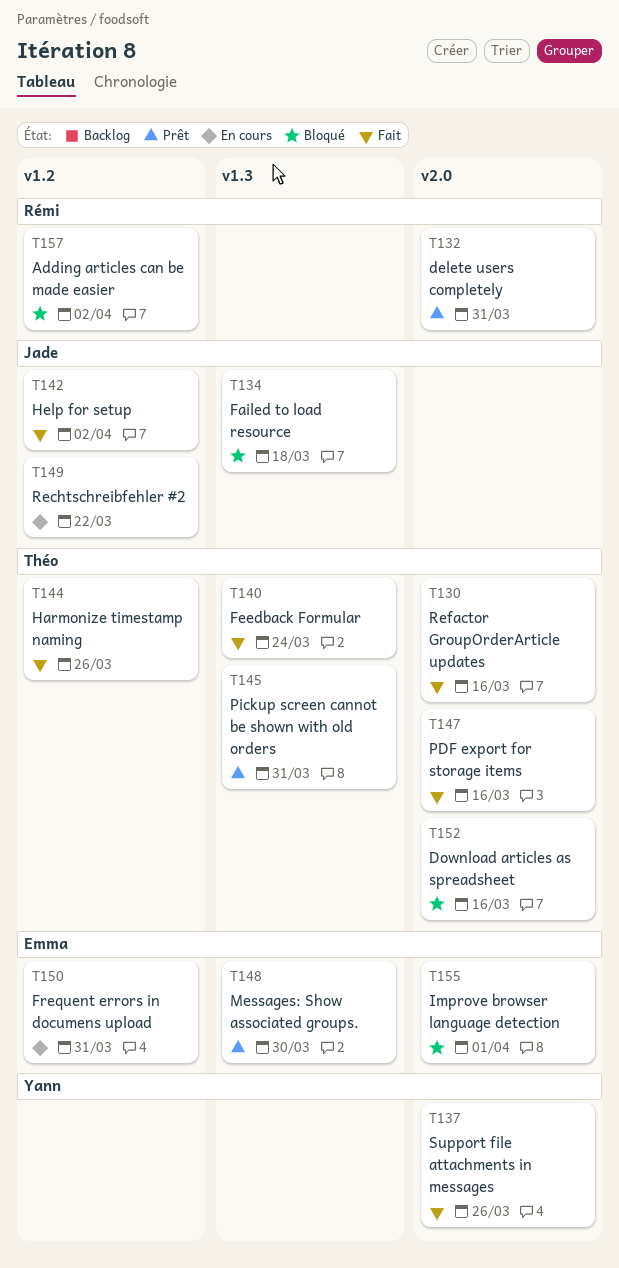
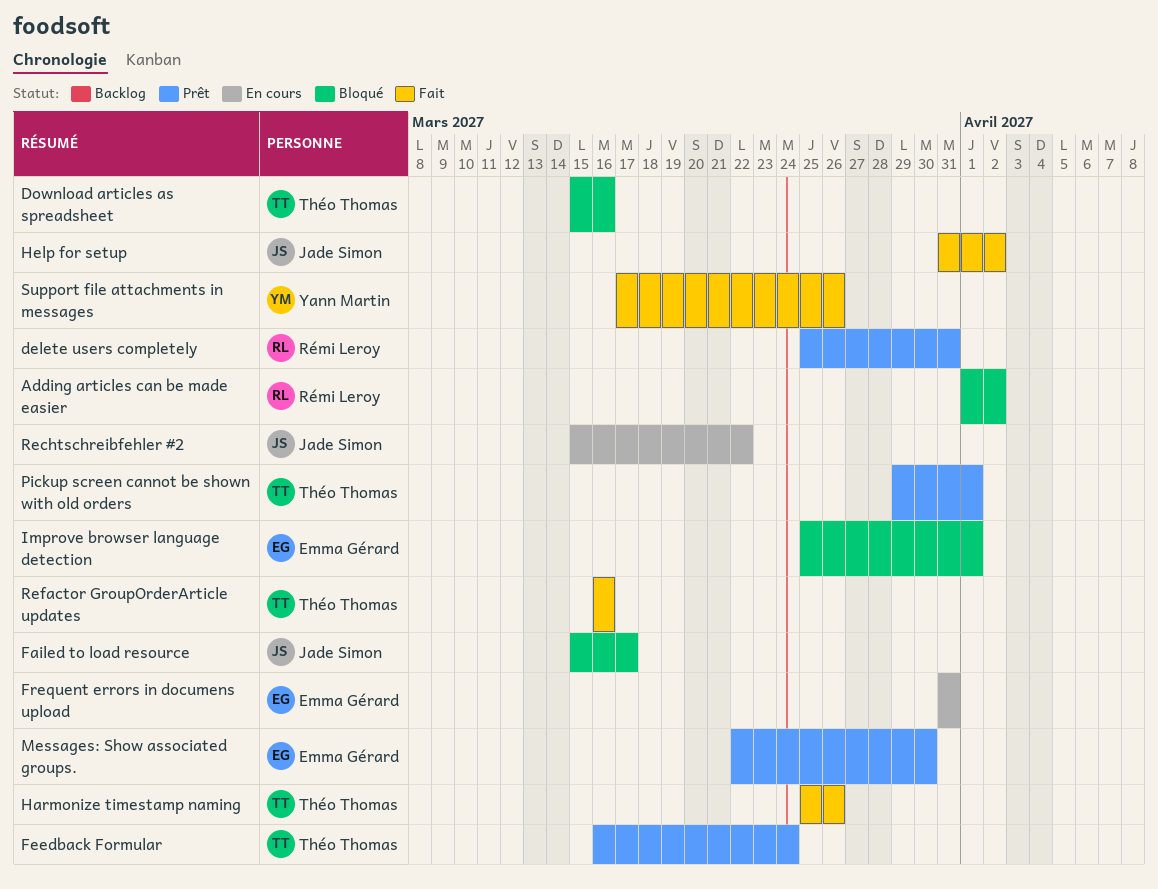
Failed to load resource, due: Mar 18 -> Mar 17
Feedback Formular, status: Fait -> Prêt
PDF export for storage items: present -> none
Pickup screen cannot be shown with old orders, due: Mar 31 -> Apr 1

